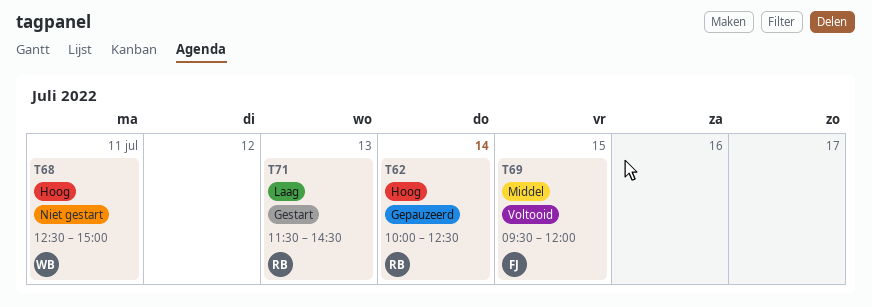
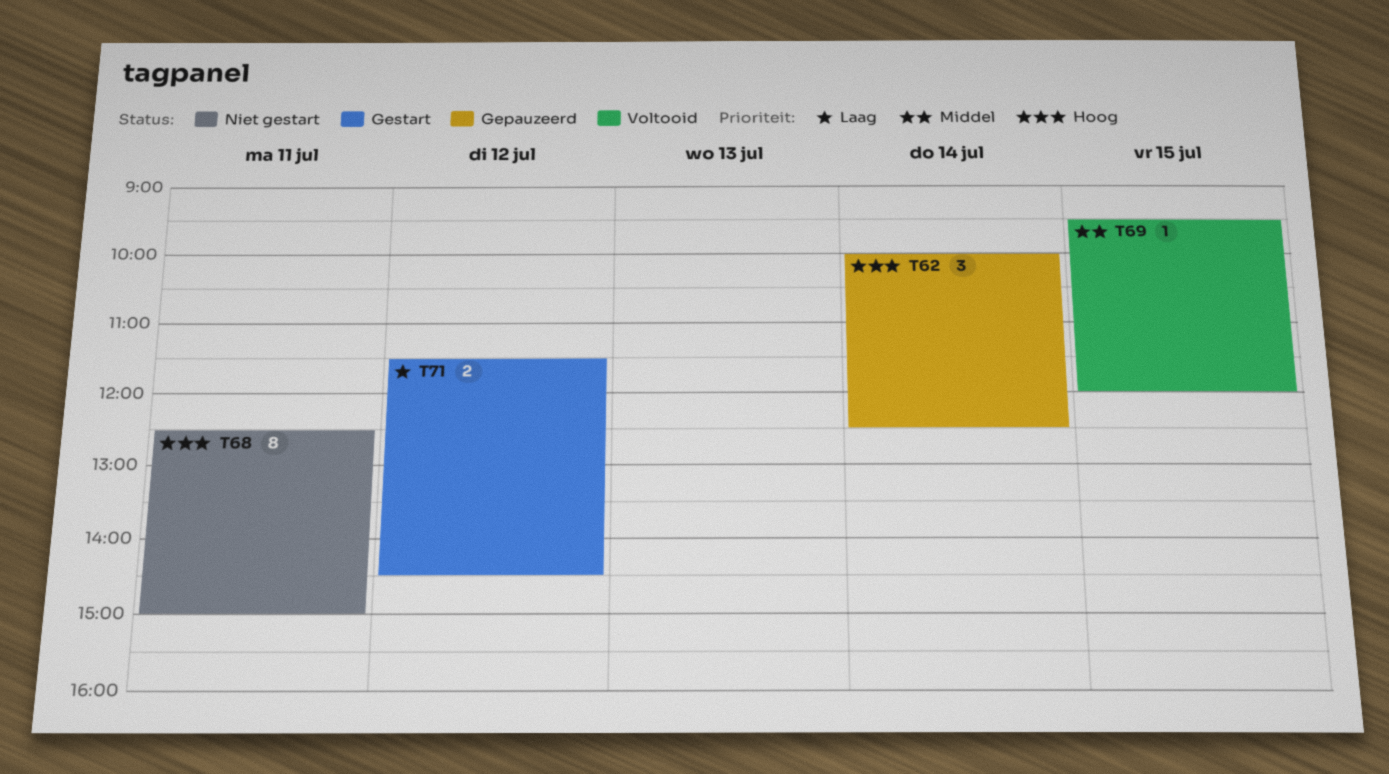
T71, day: Jul 13 -> Jul 12

